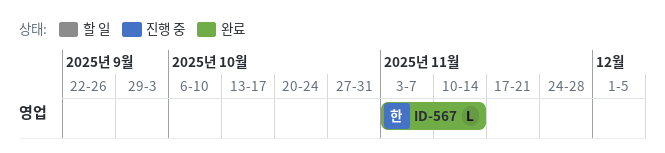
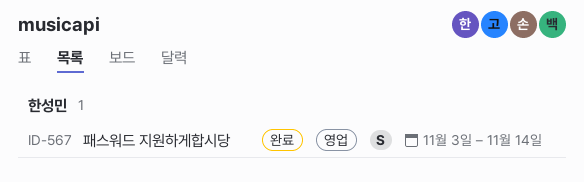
ID-567, estimate: L -> S

